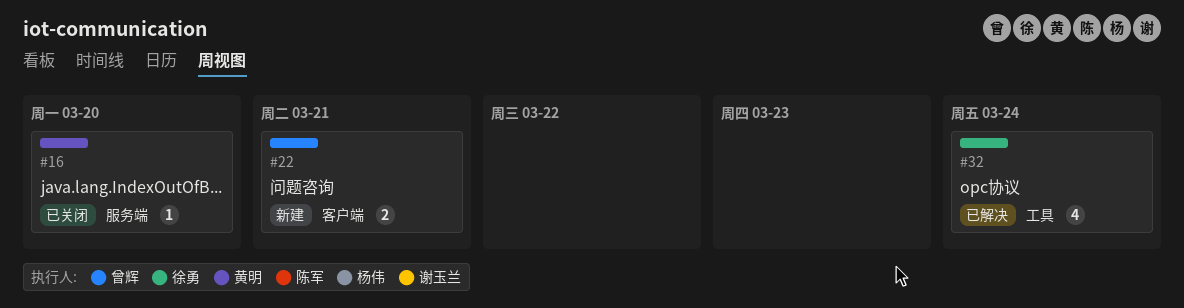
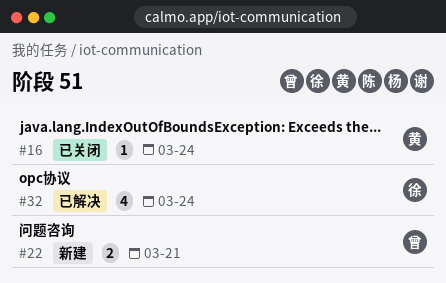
#16, due: Mar 20 -> Mar 24

